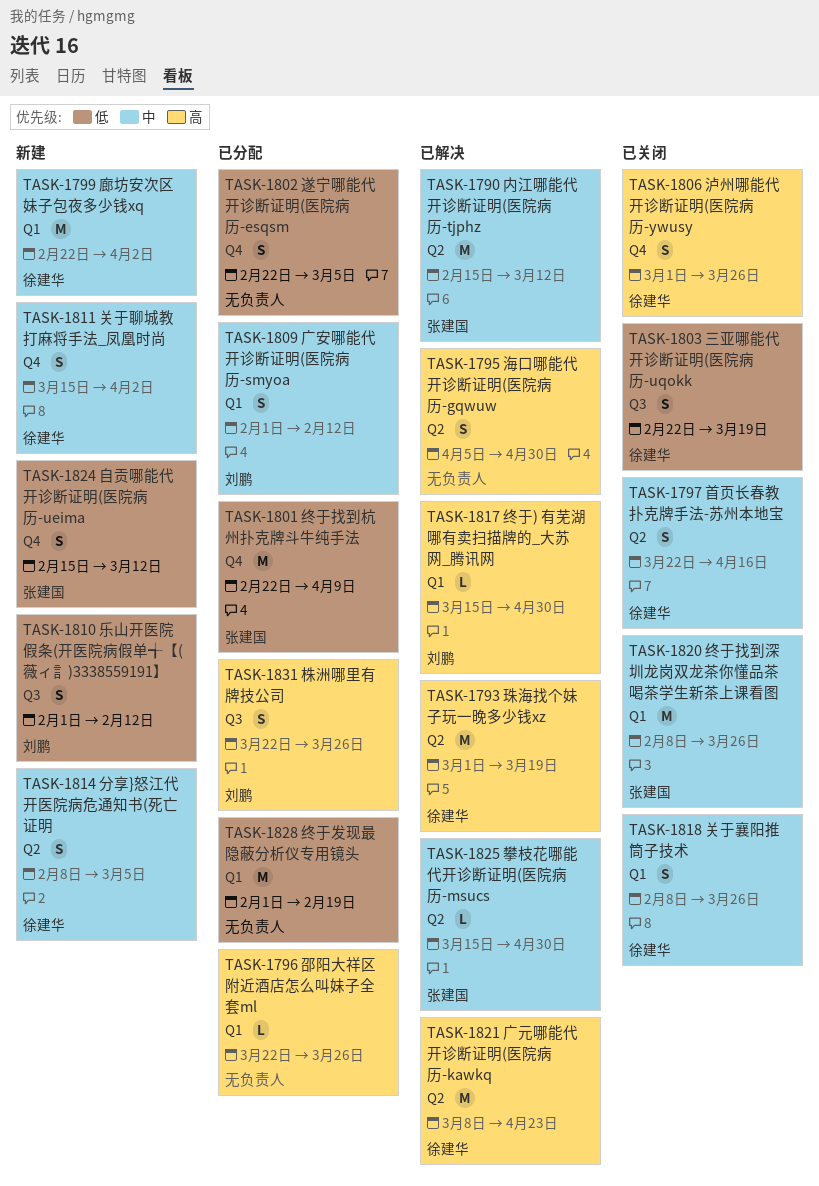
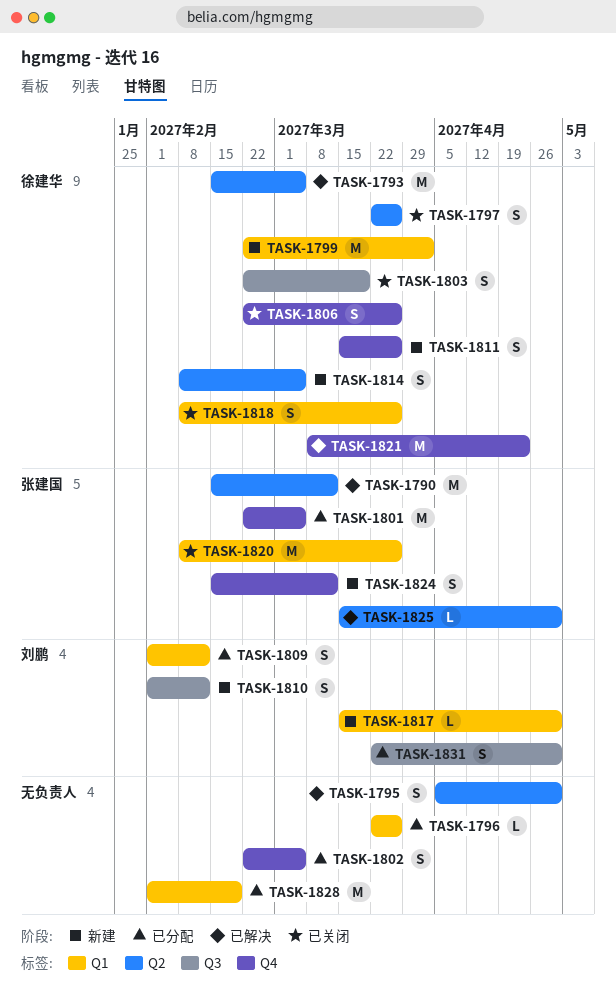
TASK-1793, start: Mar 1 -> Feb 15
TASK-1793, due: Mar 19 -> Mar 5
TASK-1797, due: Apr 16 -> Mar 26
TASK-1801, due: Apr 9 -> Mar 5
TASK-1806, start: Mar 1 -> Feb 22
TASK-1811, due: Apr 2 -> Mar 26
TASK-1817, status: 已解决 -> 新建
TASK-1821, label: Q2 -> Q4
TASK-1831, due: Mar 26 -> Apr 30

